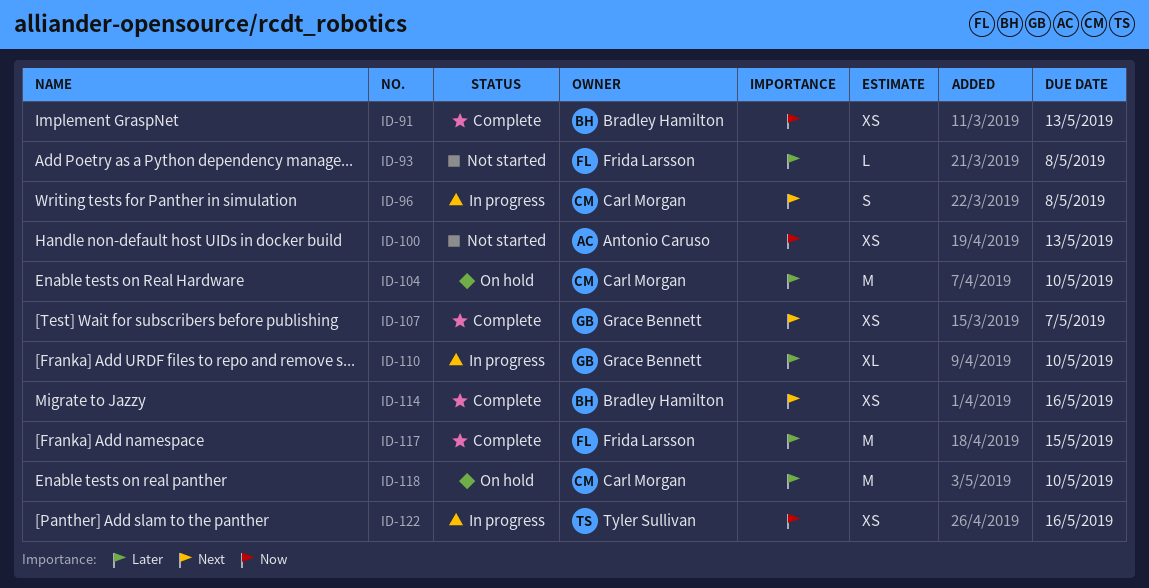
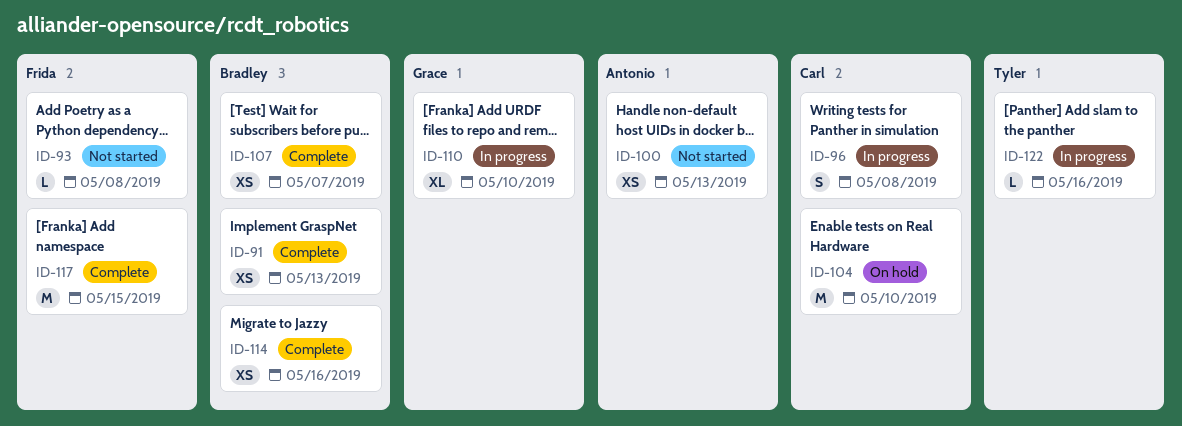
ID-107, owner: Grace Bennett -> Bradley Hamilton
ID-118: present -> none
ID-122, estimate: XS -> L

